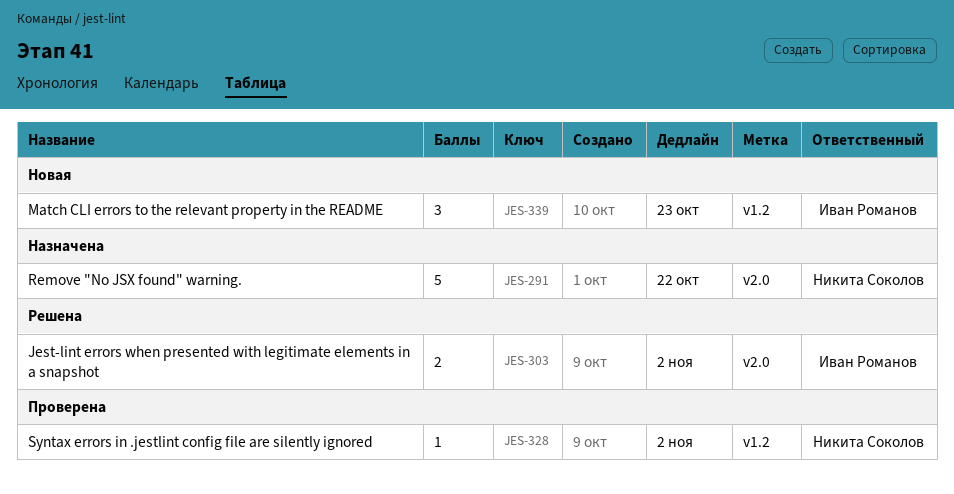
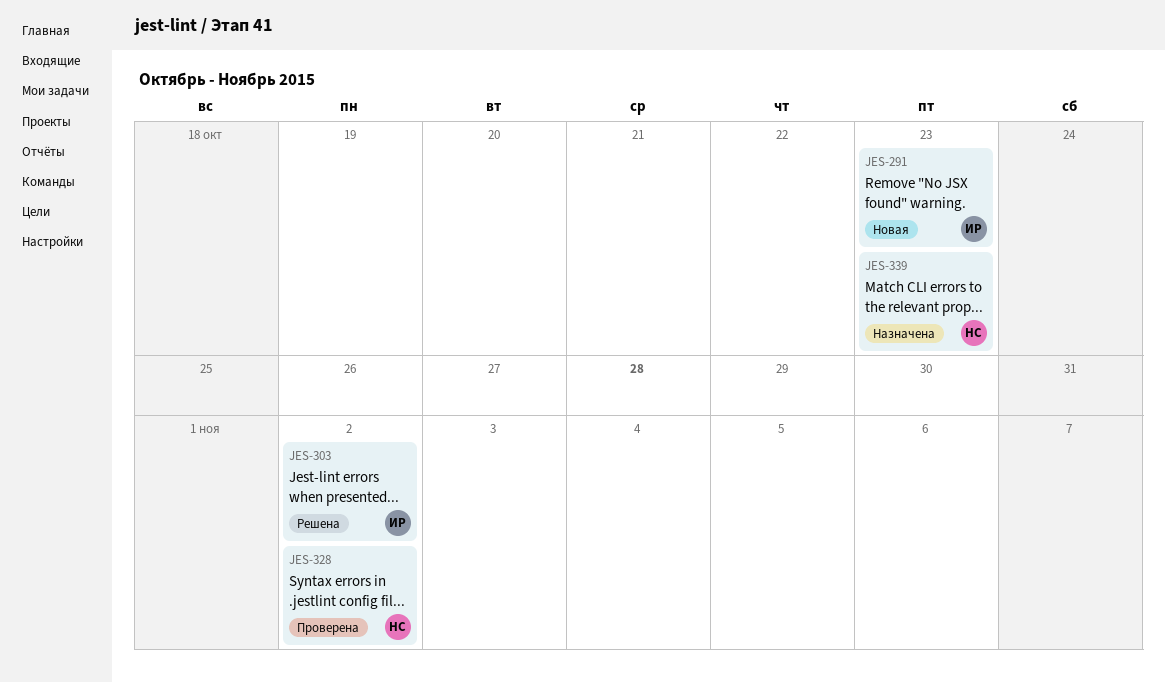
JES-291, status: Назначена -> Новая
JES-291, owner: Никита Соколов -> Иван Романов
JES-291, due: Oct 22 -> Oct 23
JES-339, status: Новая -> Назначена
JES-339, owner: Иван Романов -> Никита Соколов

